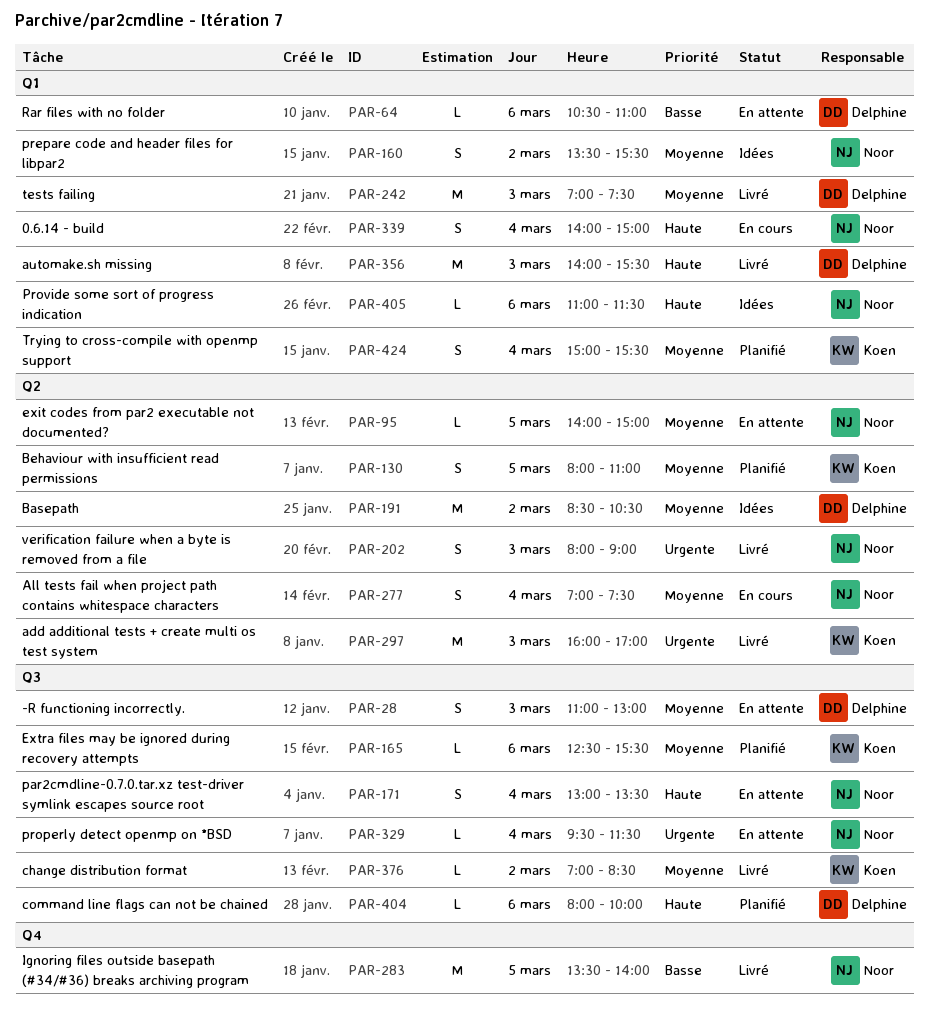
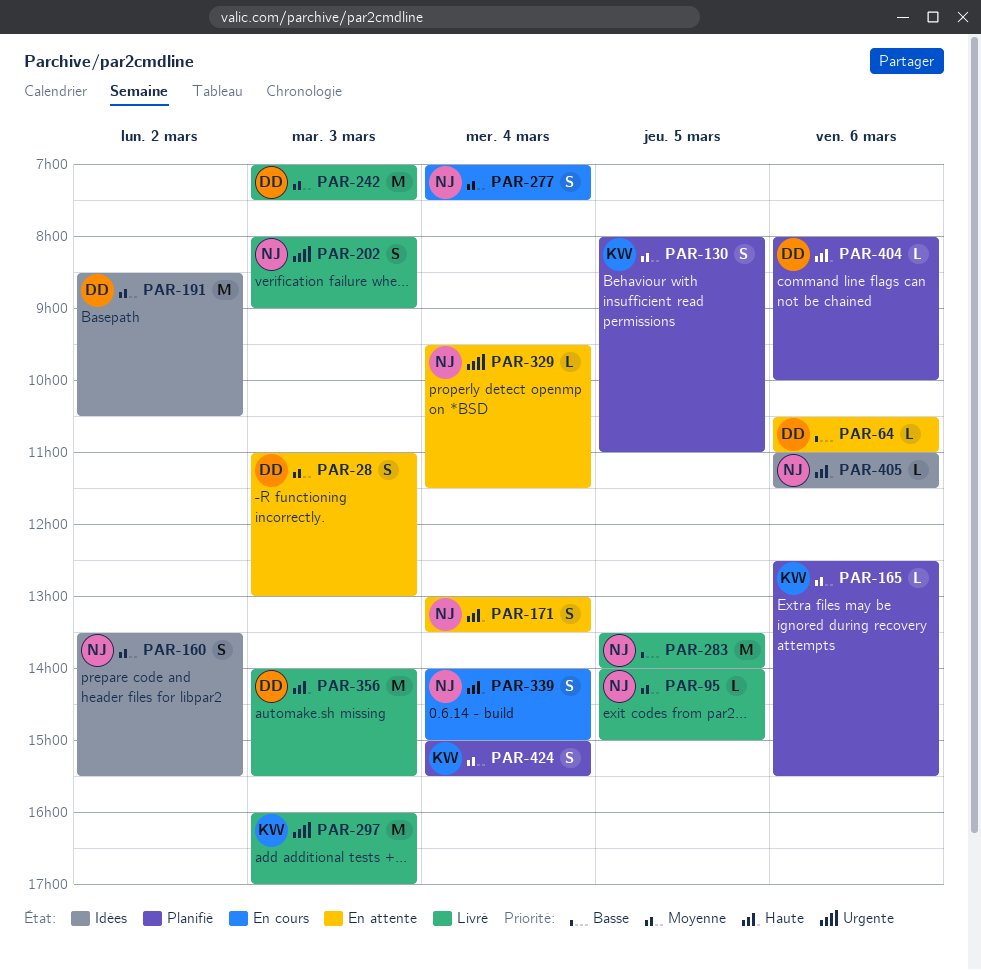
PAR-95, status: En attente -> Livré
PAR-376: present -> none

